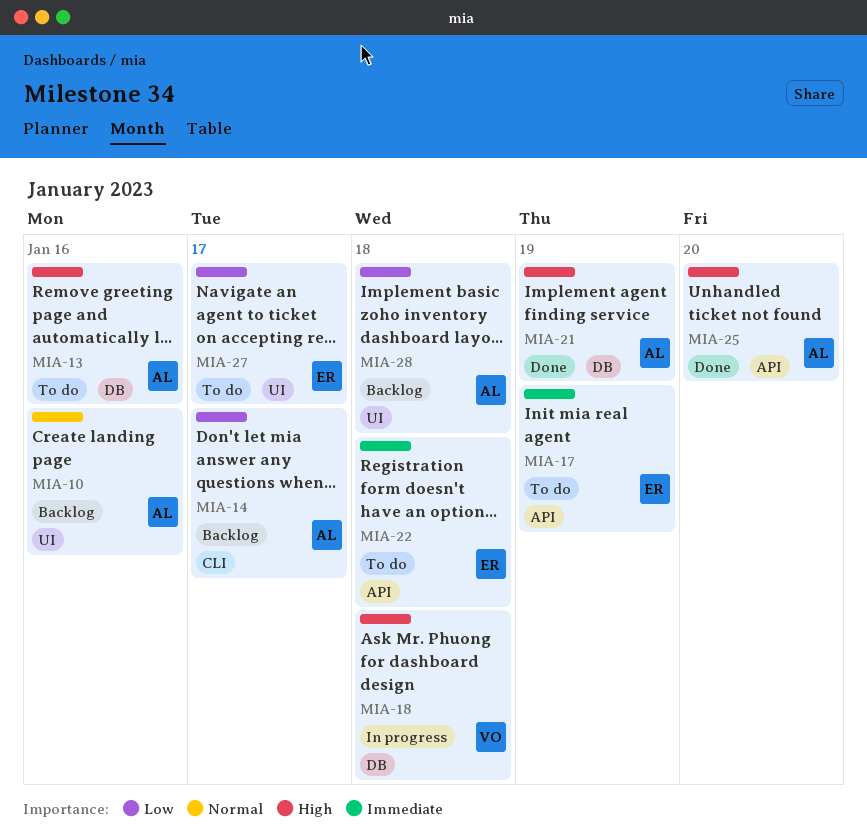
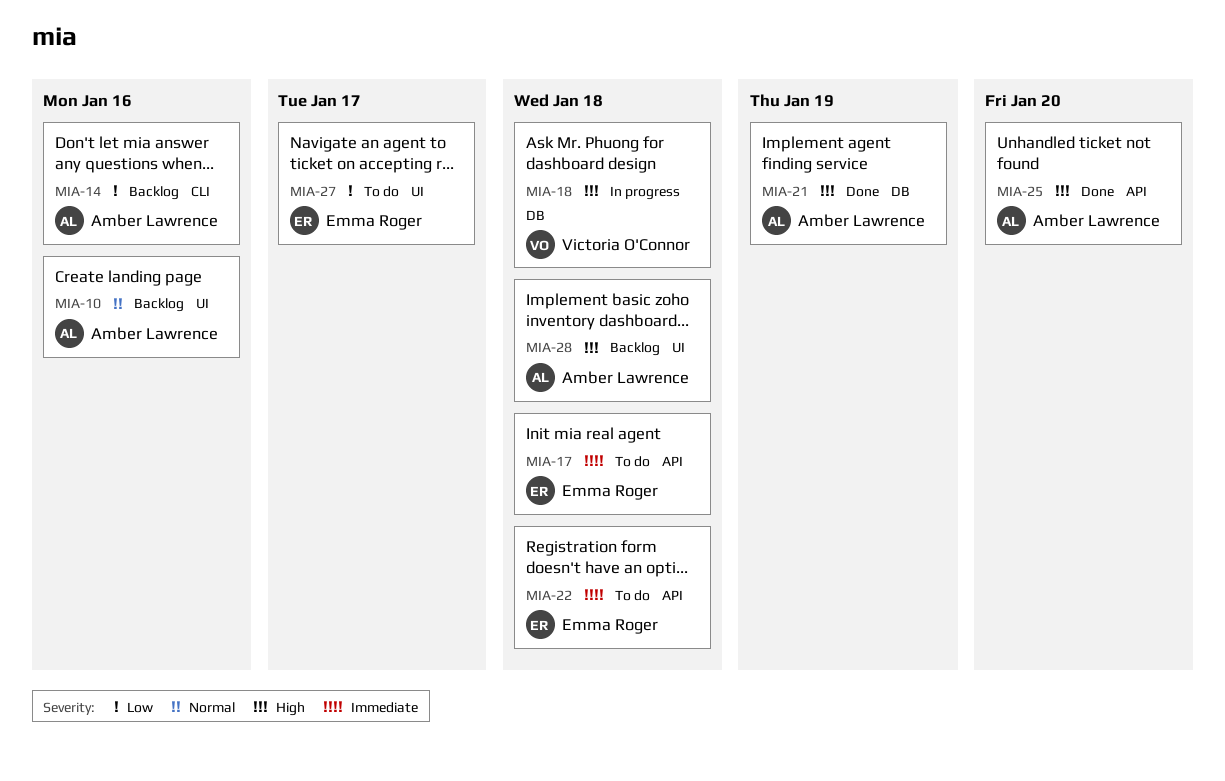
MIA-13: present -> none
MIA-14, due: Jan 17 -> Jan 16
MIA-17, due: Jan 19 -> Jan 18
MIA-28, priority: Low -> High

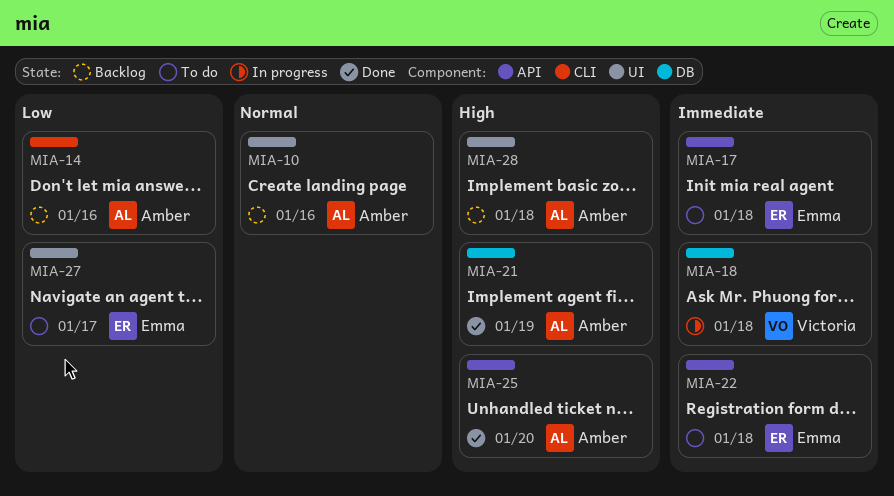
MIA-18, priority: High -> Immediate

